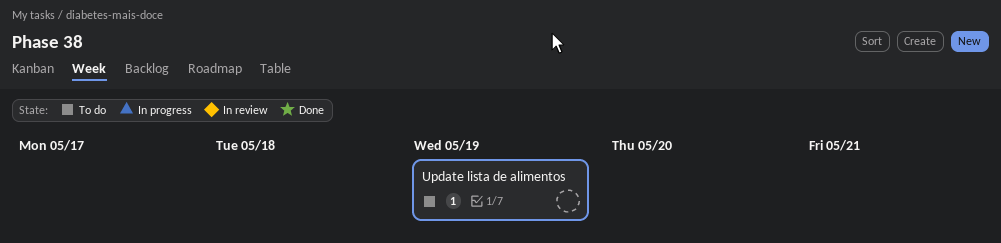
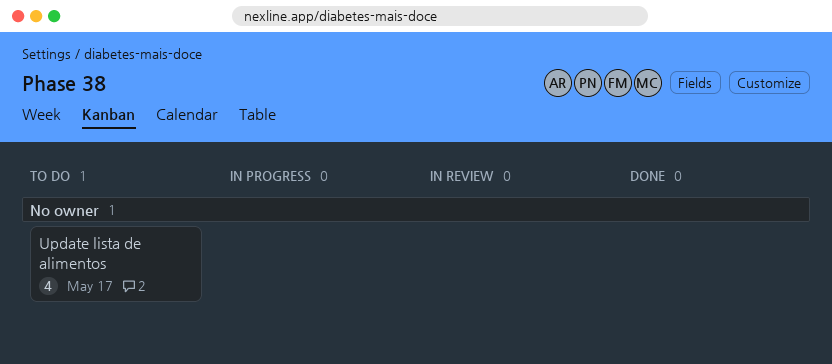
Update lista de alimentos, estimate: 1 -> 4
Update lista de alimentos, due: May 19 -> May 17

